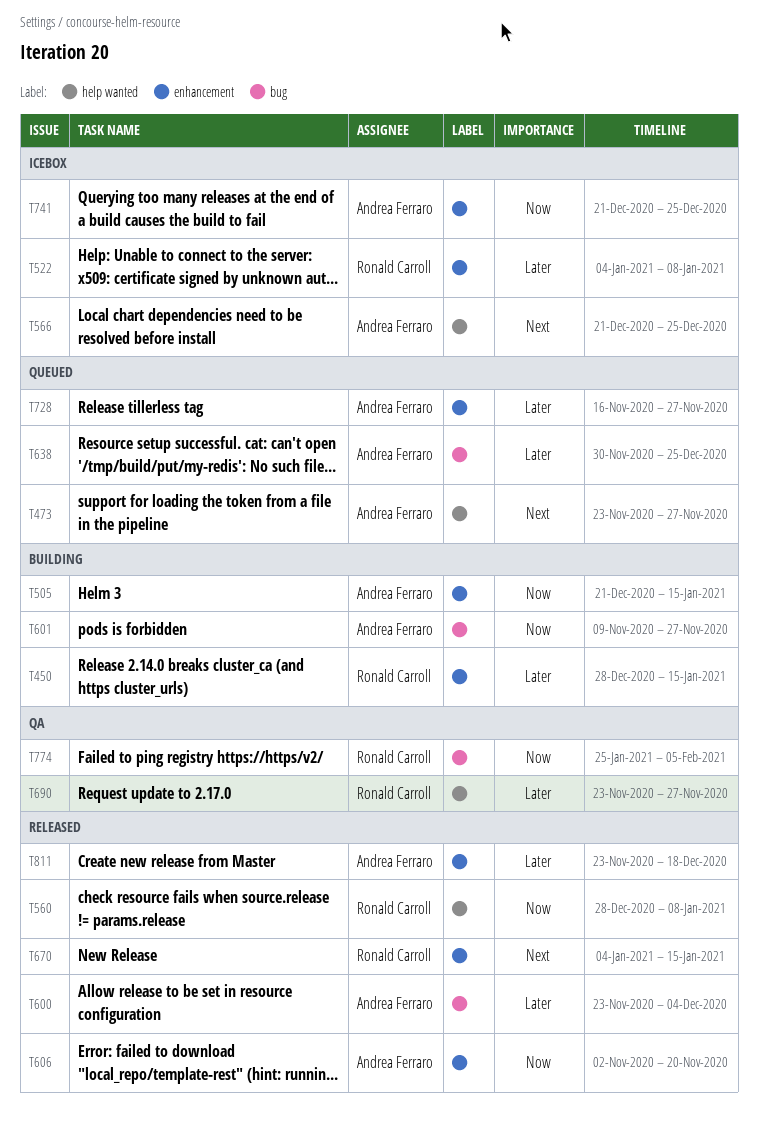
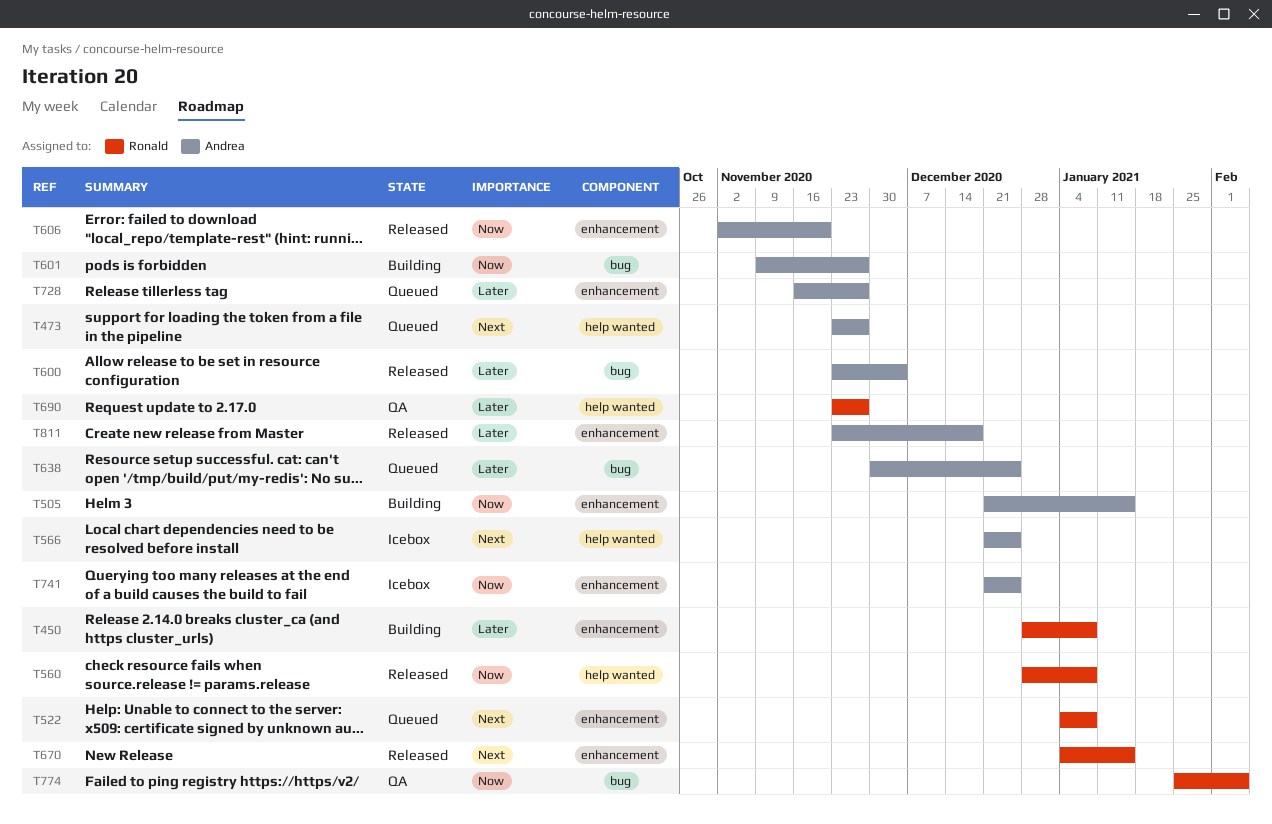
T450, due: Jan 15 -> Jan 8
T522, status: Icebox -> Queued
T522, priority: Later -> Next

